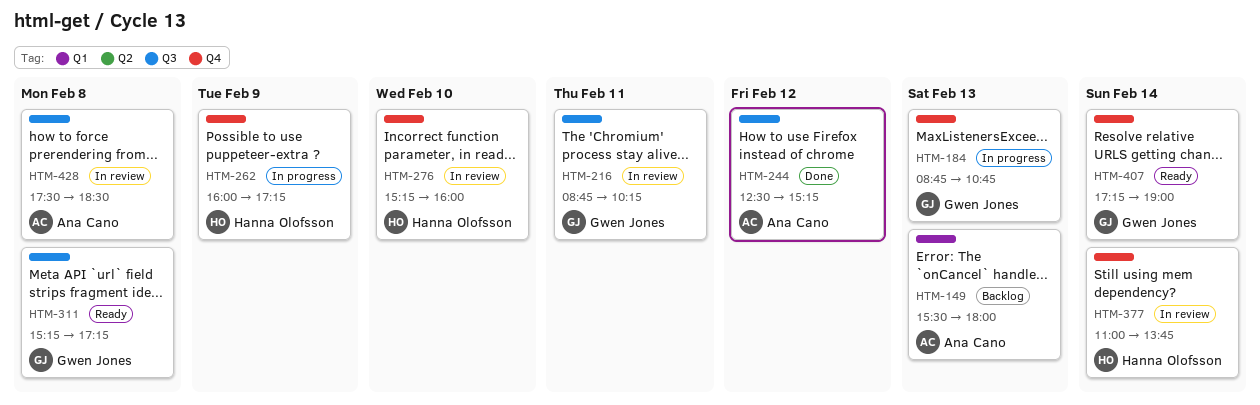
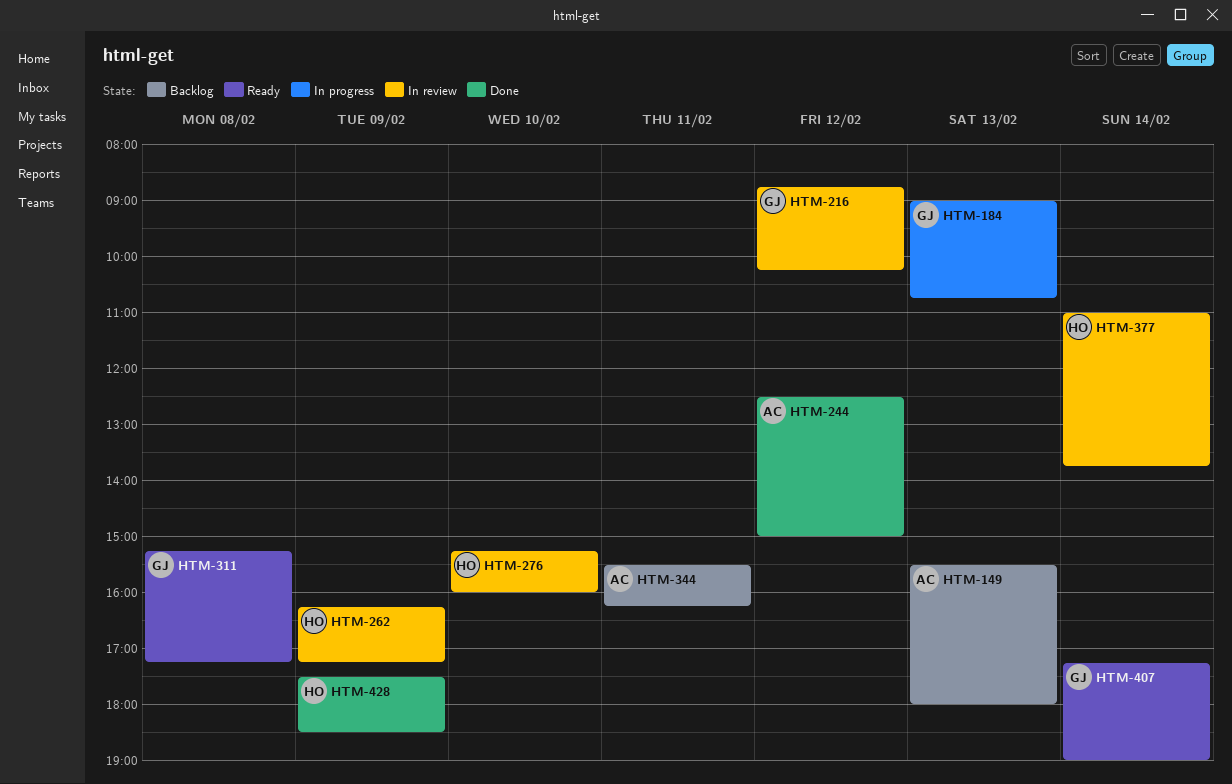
HTM-184, begins: 08:45 -> 09:00
HTM-216, day: Feb 11 -> Feb 12
HTM-244, ends: 15:15 -> 15:00
HTM-262, status: In progress -> In review
HTM-262, begins: 16:00 -> 16:15
HTM-344: none -> present
HTM-428, status: In review -> Done
HTM-428, owner: Ana Cano -> Hanna Olofsson
HTM-428, day: Feb 8 -> Feb 9

